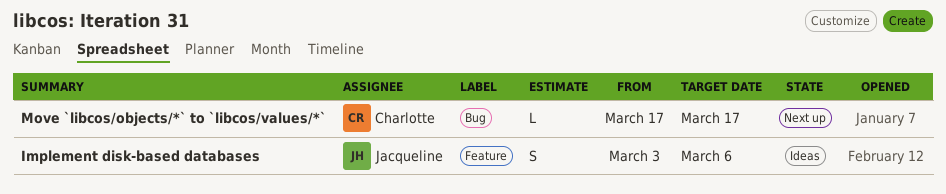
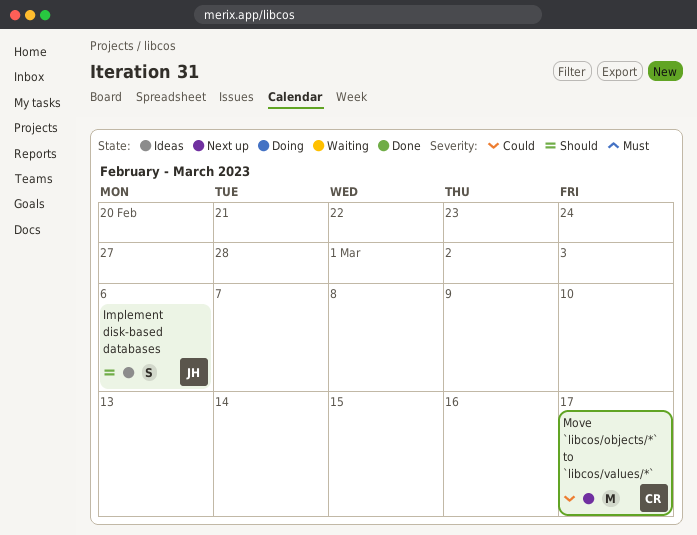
Move `libcos/objects/*` to `libcos/values/*`, estimate: L -> M

